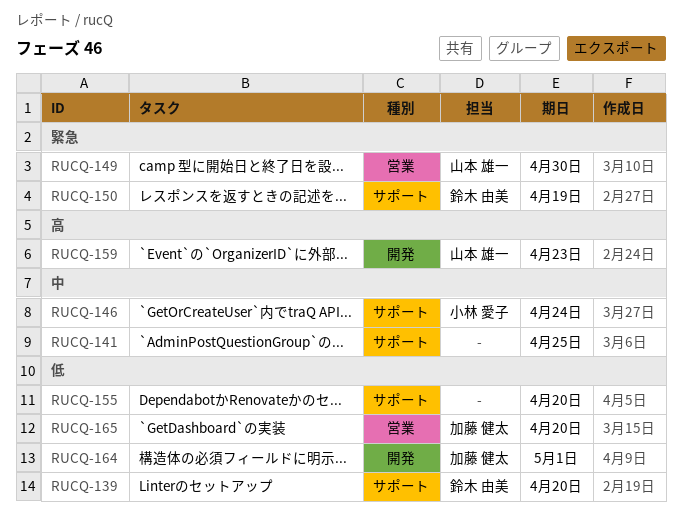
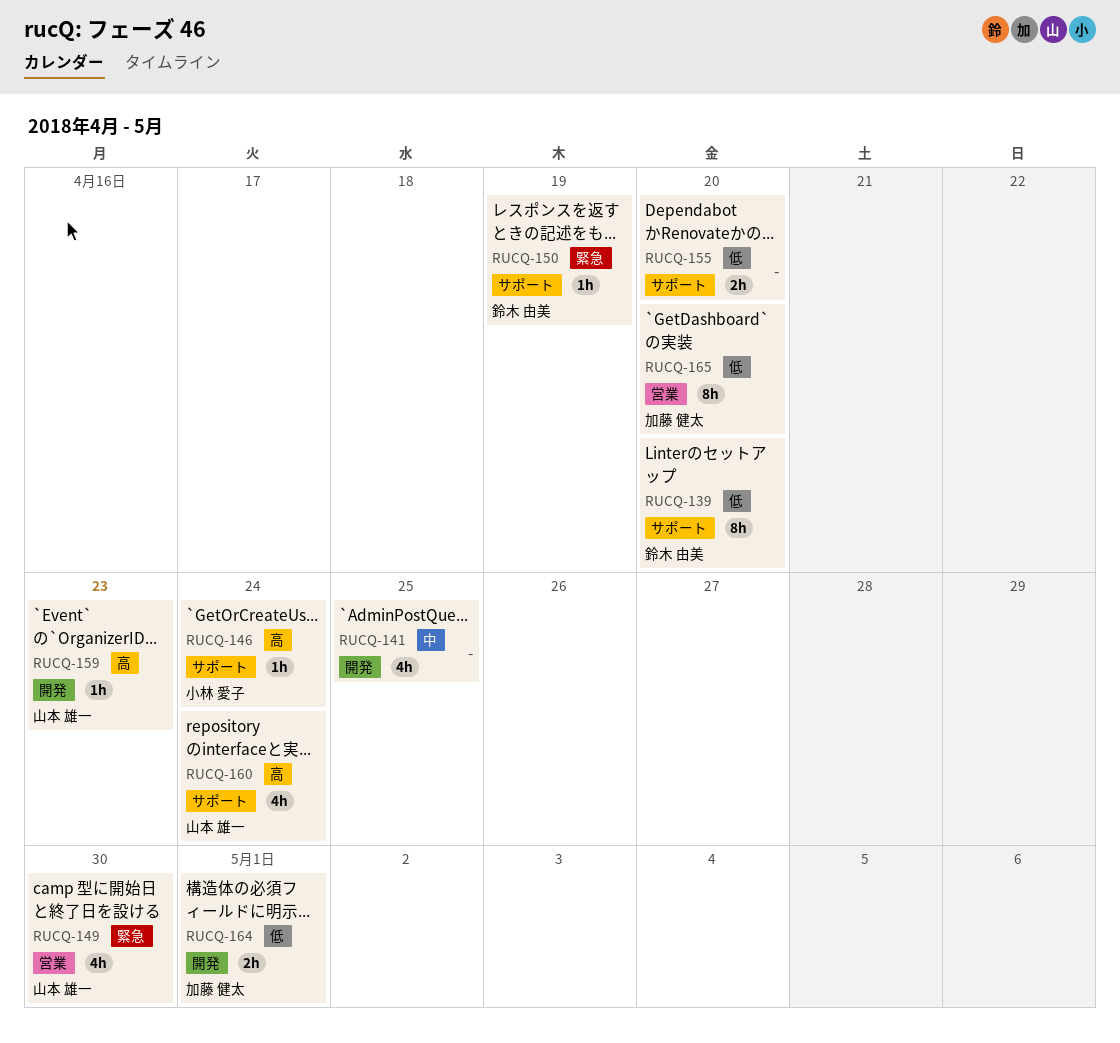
RUCQ-141, label: サポート -> 開発
RUCQ-146, priority: 中 -> 高
RUCQ-160: none -> present

